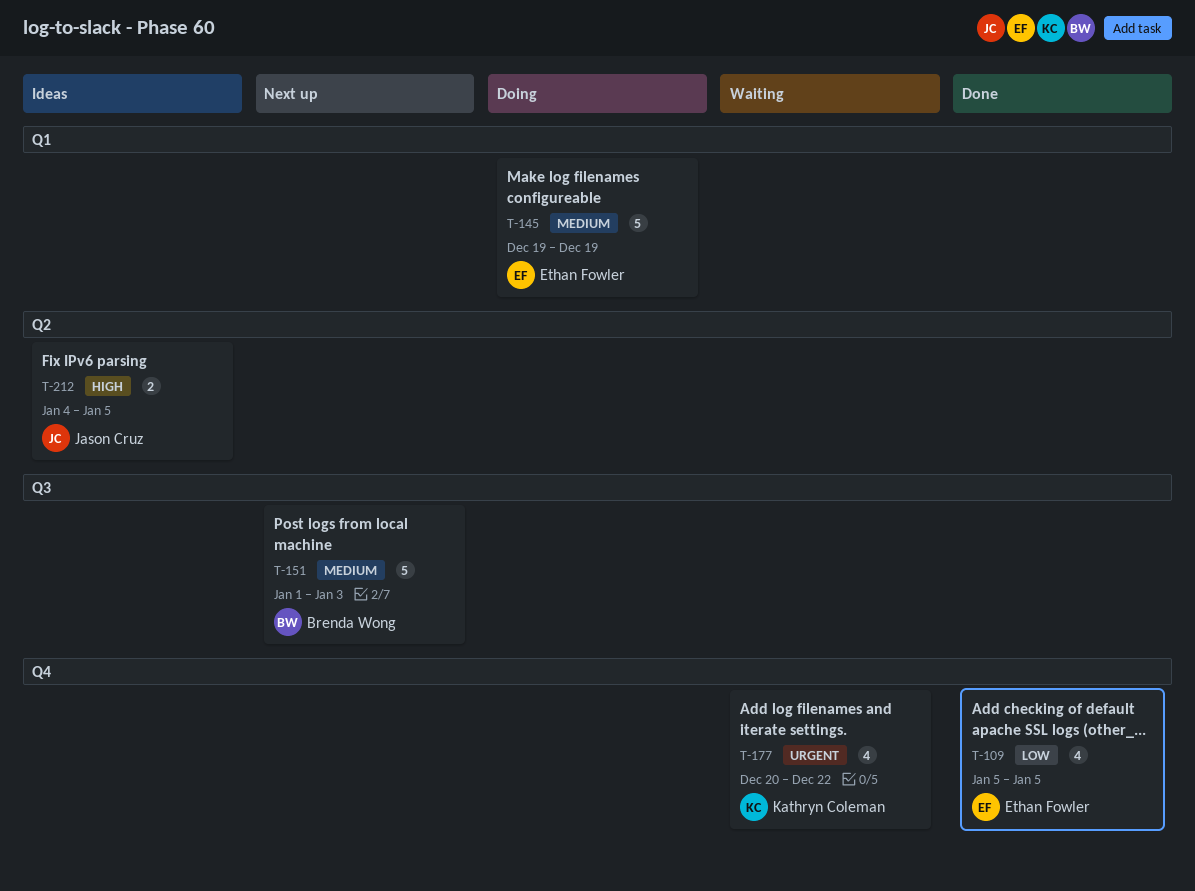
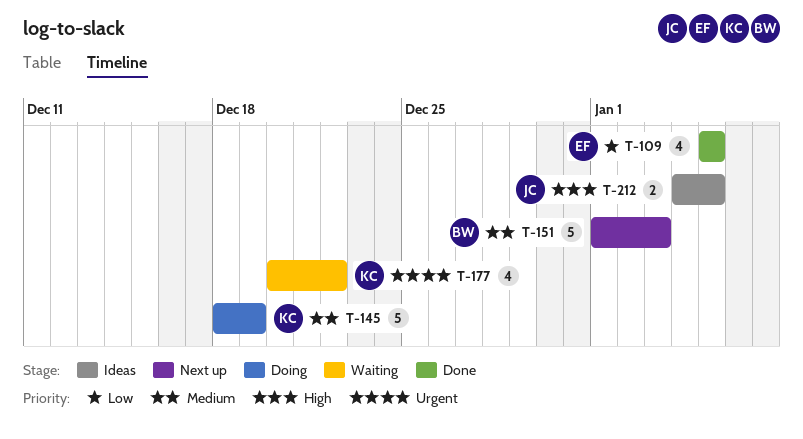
T-145, owner: Ethan Fowler -> Kathryn Coleman
T-145, start: Dec 19 -> Dec 18

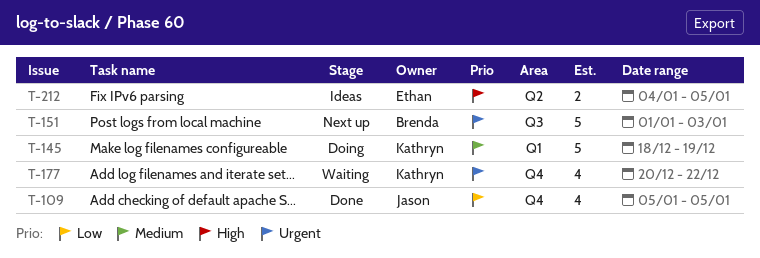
T-109, owner: Ethan -> Jason
T-151, priority: Medium -> Urgent
T-212, owner: Jason -> Ethan

